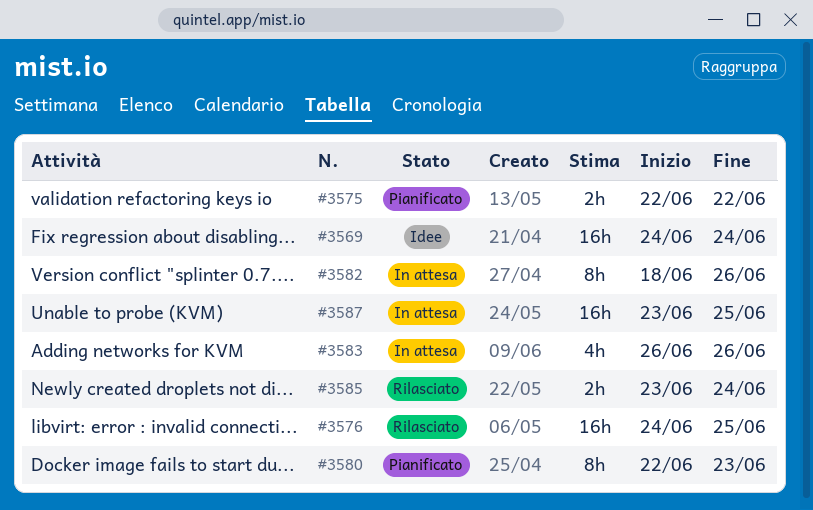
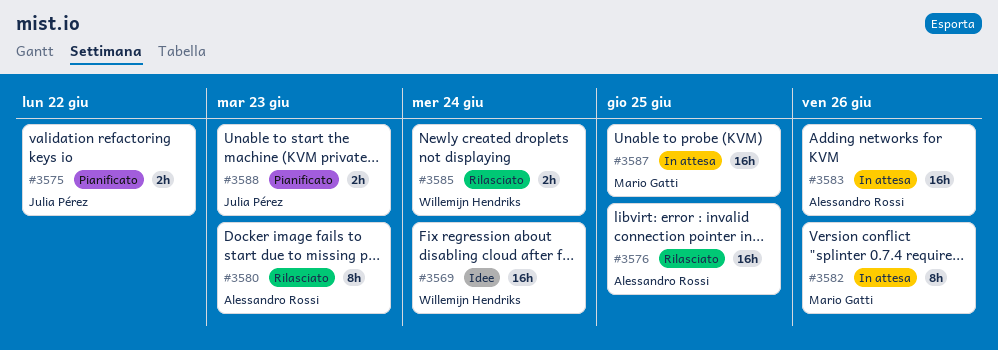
#3580, status: Pianificato -> Rilasciato
#3583, estimate: 4h -> 16h
#3588: none -> present

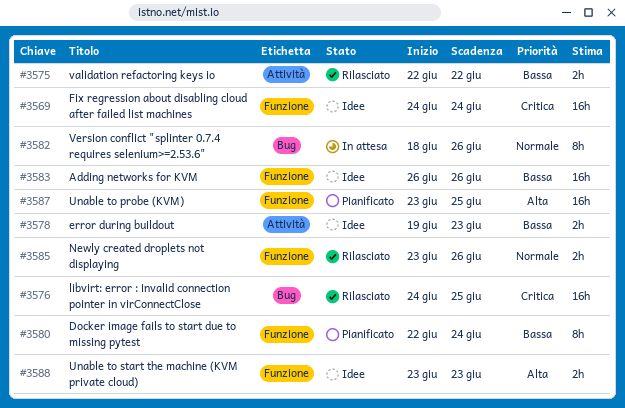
#3575, status: Pianificato -> Rilasciato
#3578: none -> present
#3580, status: Rilasciato -> Pianificato
#3580, due: Jun 23 -> Jun 24
#3583, status: In attesa -> Idee
#3585, due: Jun 24 -> Jun 26
#3587, status: In attesa -> Pianificato
#3588, status: Pianificato -> Idee

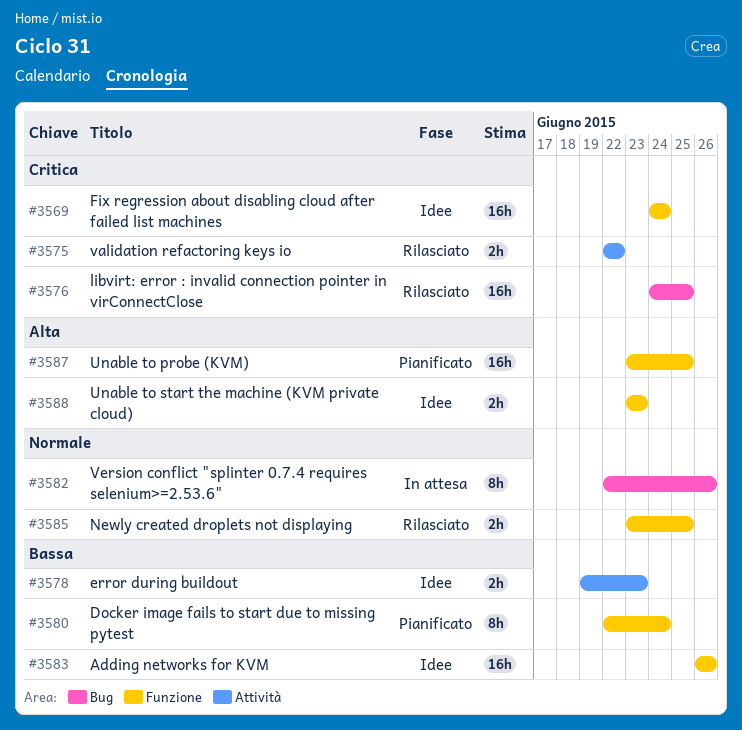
#3575, priority: Bassa -> Critica
#3582, start: Jun 18 -> Jun 22
#3585, due: Jun 26 -> Jun 25

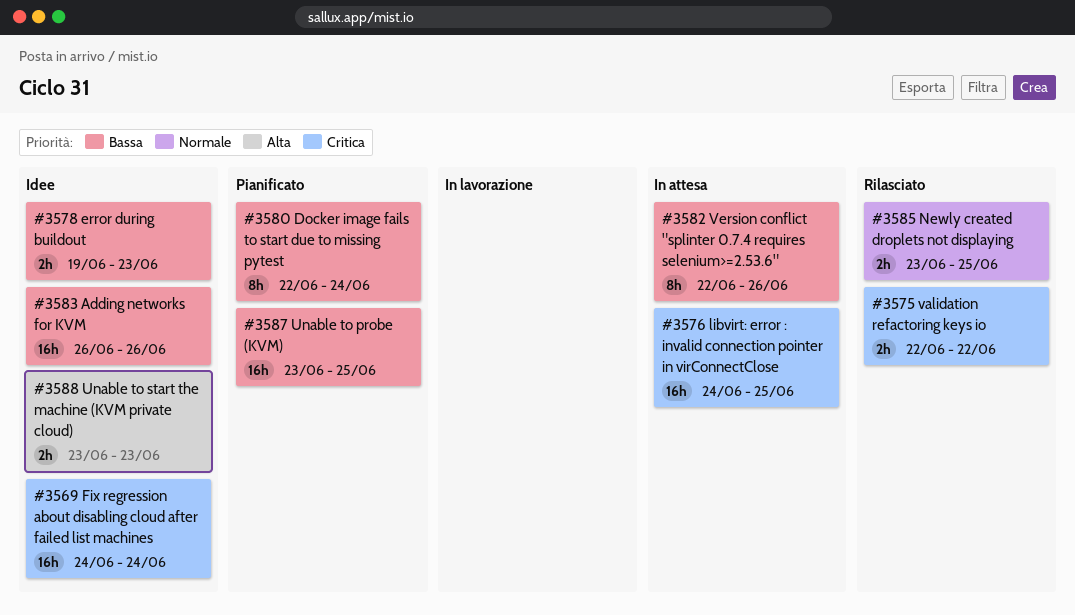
#3576, status: Rilasciato -> In attesa
#3582, priority: Normale -> Bassa
#3587, priority: Alta -> Bassa

